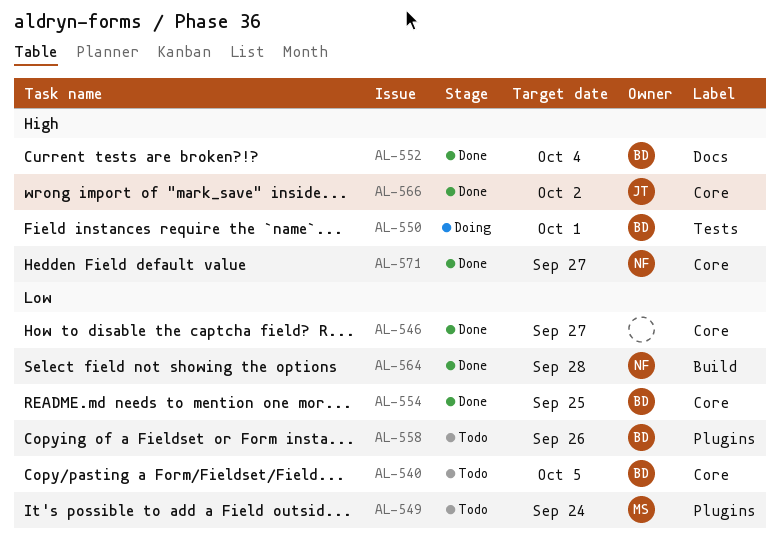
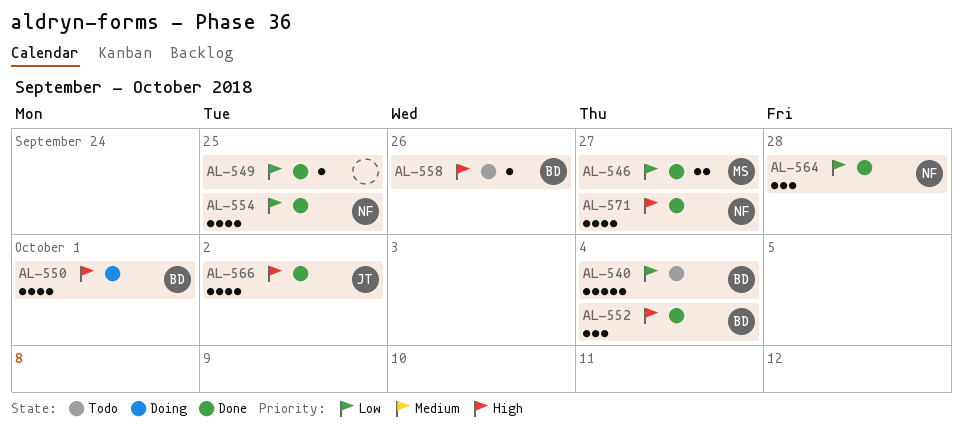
AL-540, due: Oct 5 -> Oct 4
AL-546, owner: none -> MS
AL-549, status: Todo -> Done
AL-549, owner: MS -> none
AL-549, due: Sep 24 -> Sep 25
AL-554, owner: BD -> NF
AL-558, priority: Low -> High

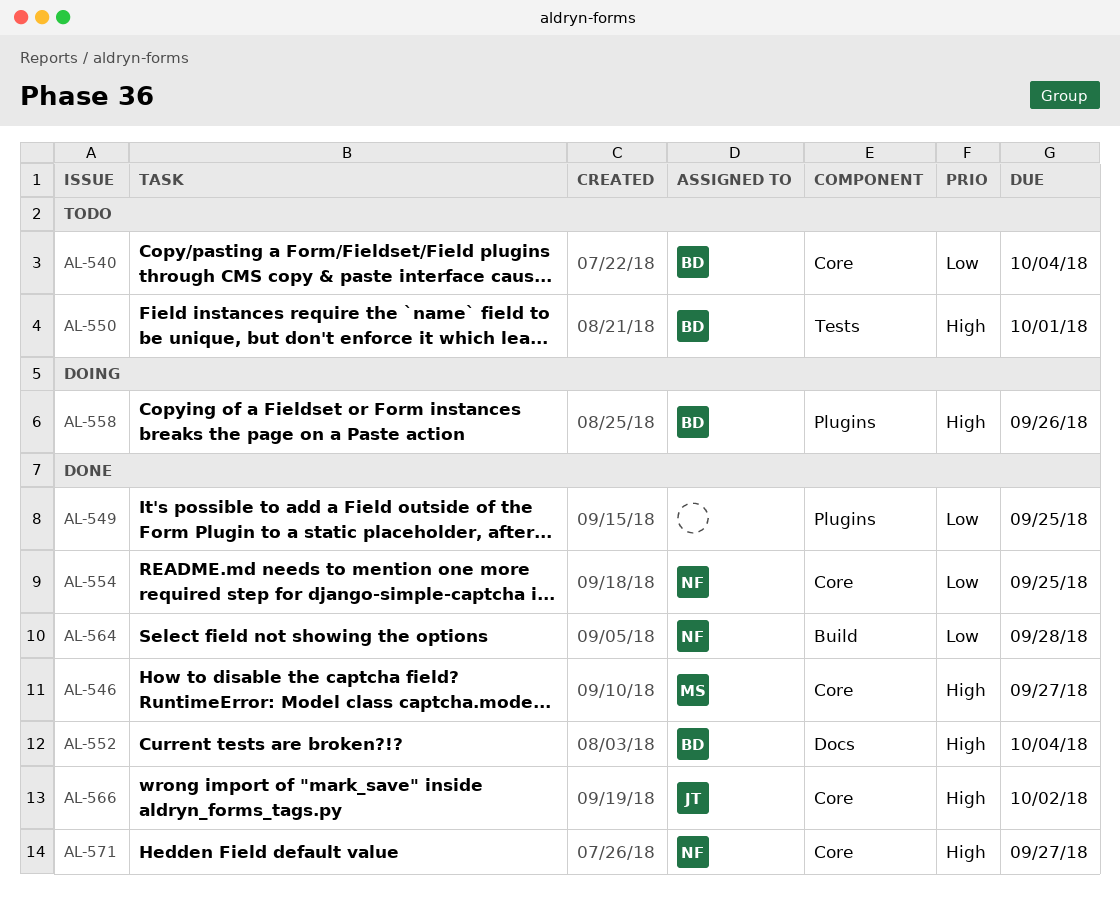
AL-546, priority: Low -> High
AL-550, status: Doing -> Todo
AL-558, status: Todo -> Doing

